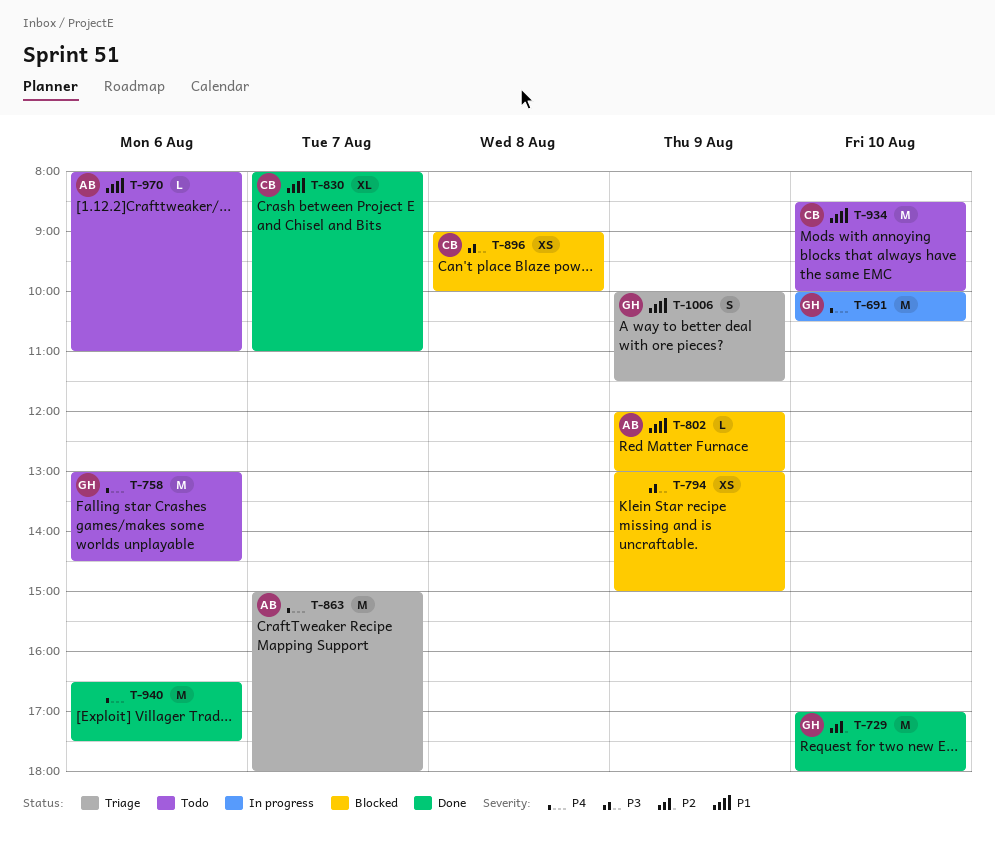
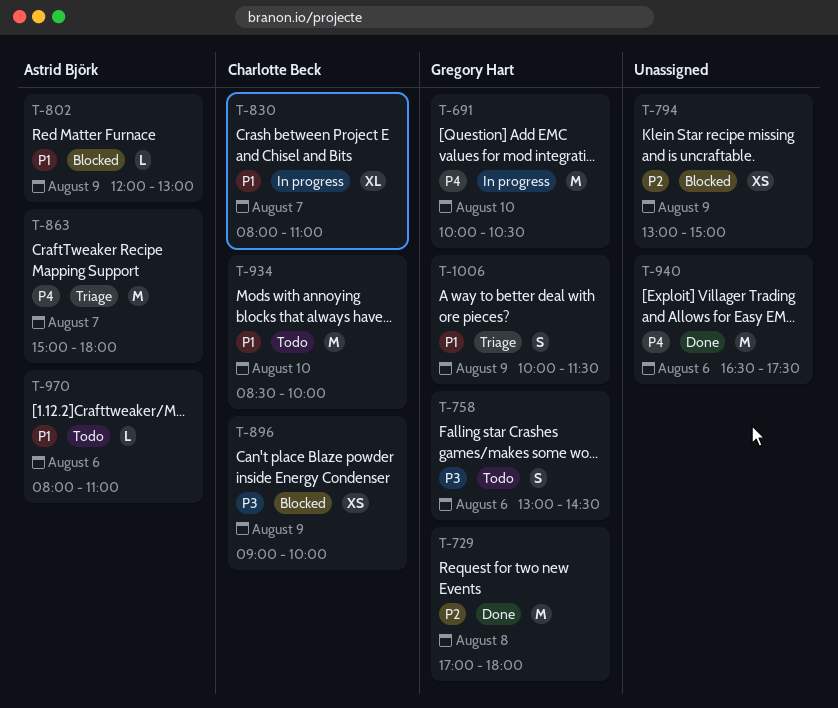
T-729, day: Aug 10 -> Aug 8
T-758, priority: P4 -> P3
T-758, estimate: M -> S
T-794, priority: P3 -> P2
T-830, status: Done -> In progress
T-896, day: Aug 8 -> Aug 9

